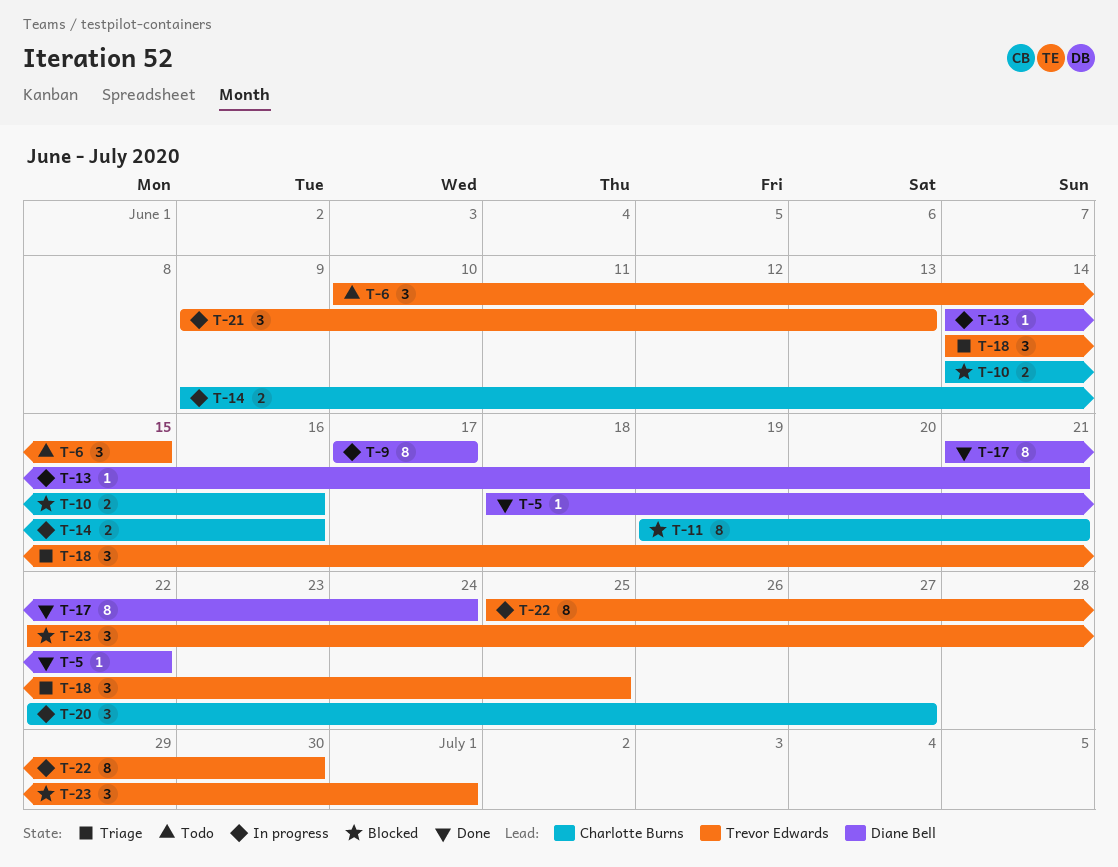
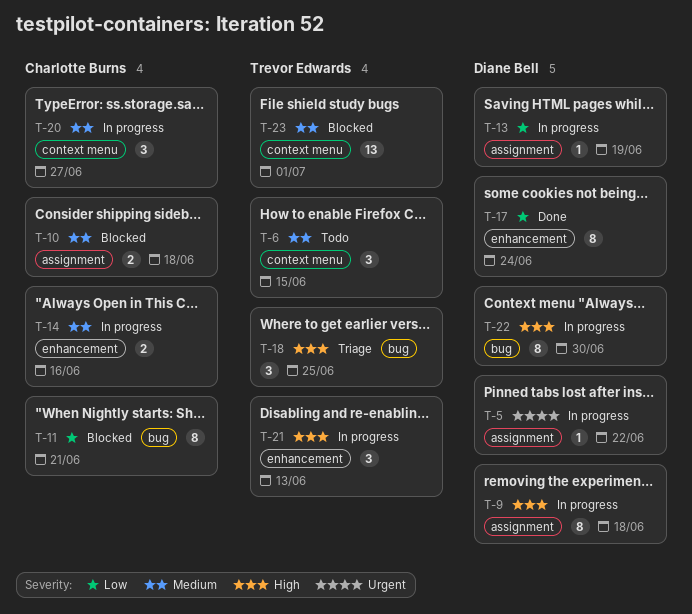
T-5, status: Done -> In progress
T-9, due: Jun 17 -> Jun 18
T-10, due: Jun 16 -> Jun 18
T-13, due: Jun 21 -> Jun 19
T-22, owner: Trevor Edwards -> Diane Bell
T-23, estimate: 3 -> 13

